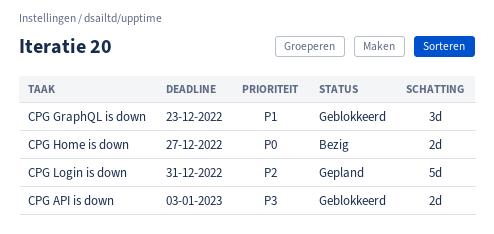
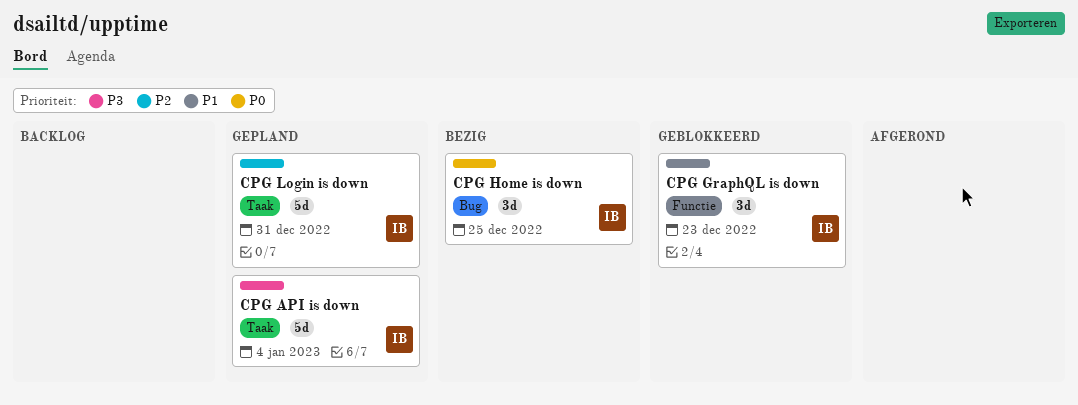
CPG API is down, status: Geblokkeerd -> Gepland
CPG API is down, estimate: 2d -> 5d
CPG API is down, due: Jan 3 -> Jan 4
CPG Home is down, estimate: 2d -> 3d
CPG Home is down, due: Dec 27 -> Dec 25

